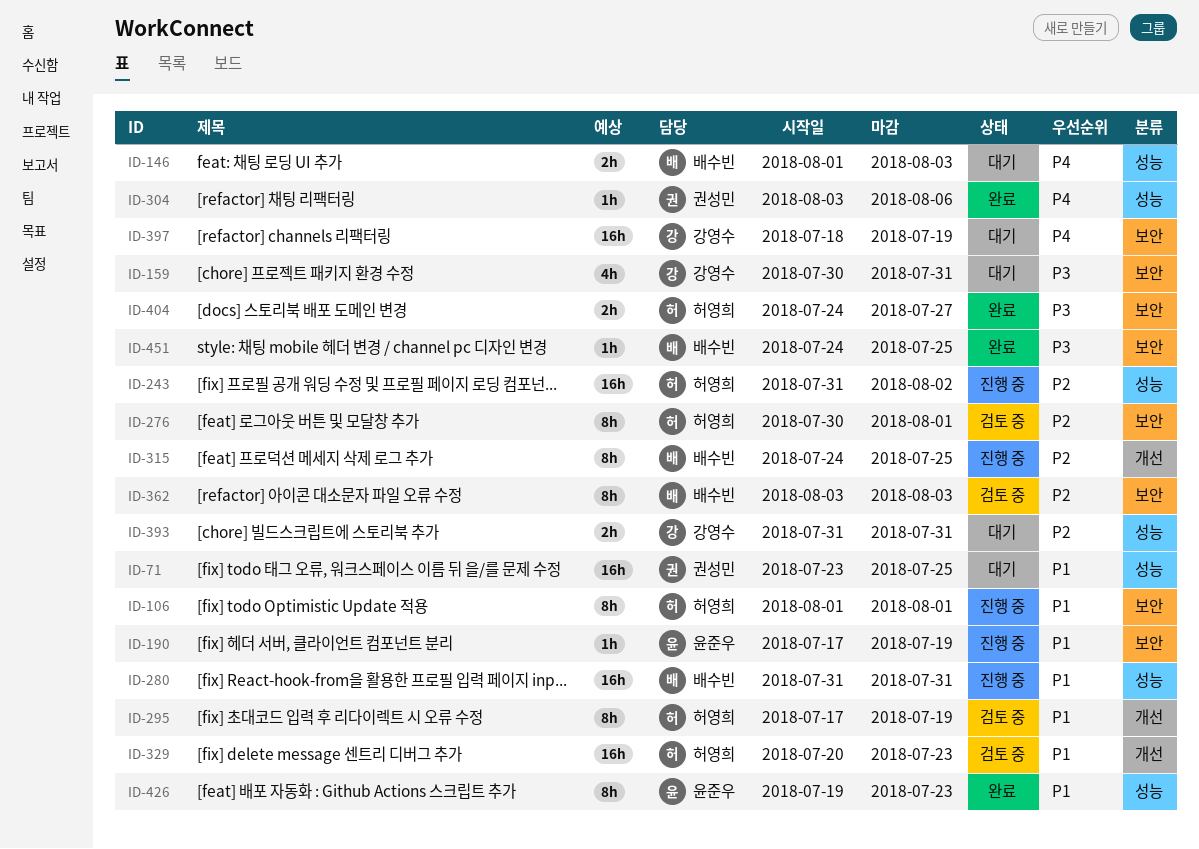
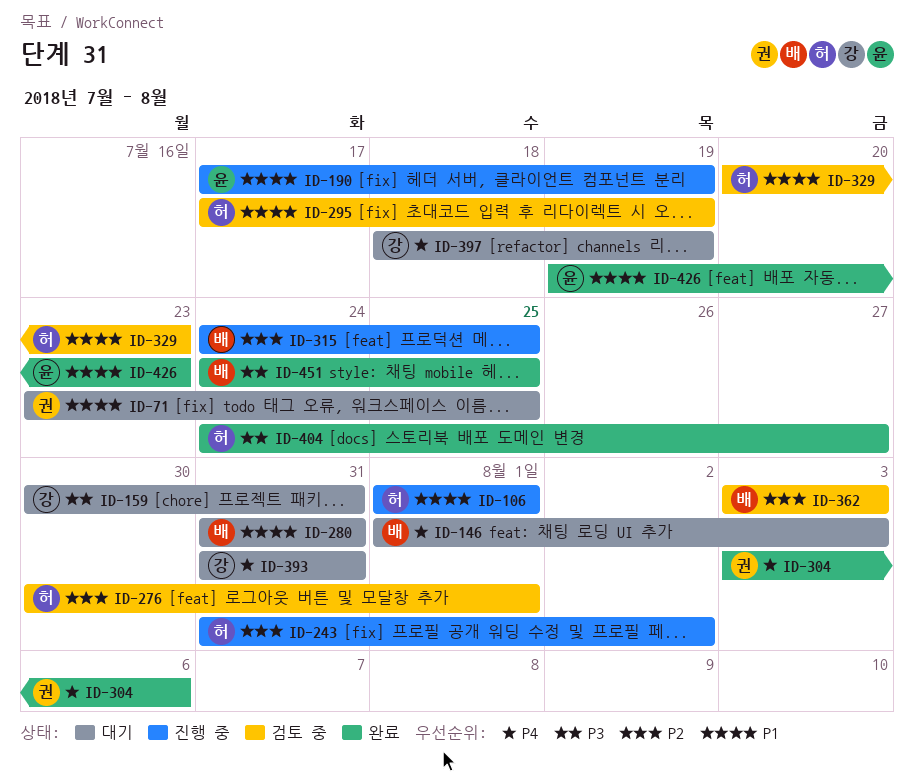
ID-280, status: 진행 중 -> 대기
ID-393, priority: P2 -> P4

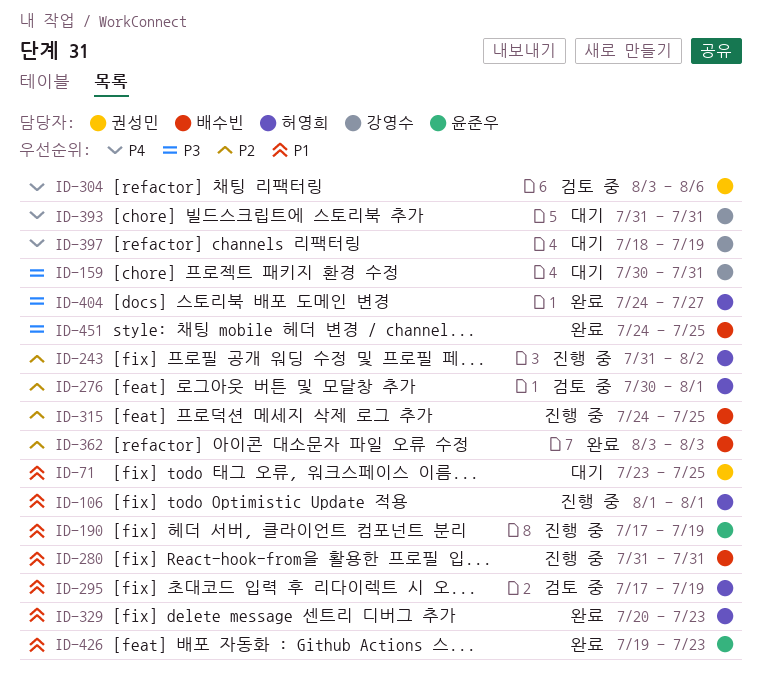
ID-146: present -> none
ID-280, status: 대기 -> 진행 중
ID-304, status: 완료 -> 검토 중
ID-329, status: 검토 중 -> 완료
ID-362, status: 검토 중 -> 완료

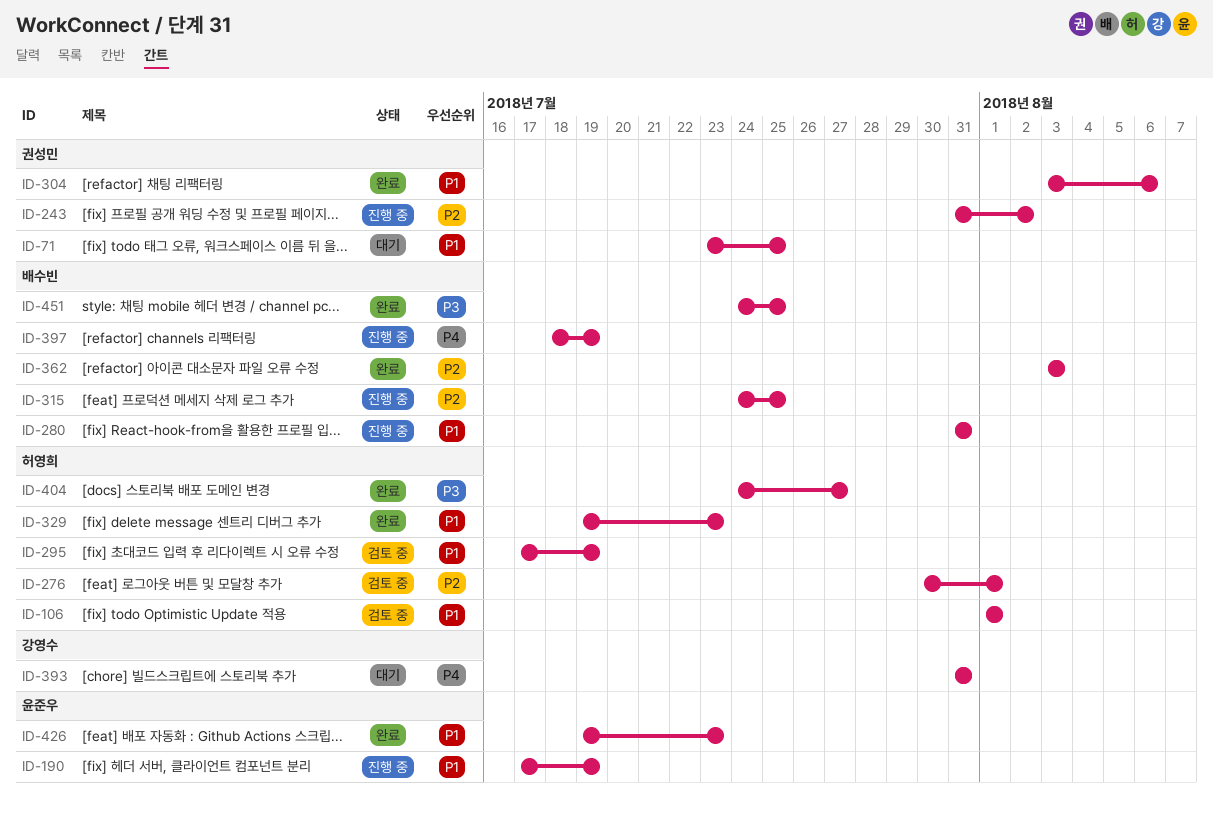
ID-106, status: 진행 중 -> 검토 중
ID-159: present -> none
ID-243, owner: 허영희 -> 권성민
ID-304, status: 검토 중 -> 완료
ID-304, priority: P4 -> P1
ID-329, start: Jul 20 -> Jul 19
ID-397, status: 대기 -> 진행 중
ID-397, owner: 강영수 -> 배수빈

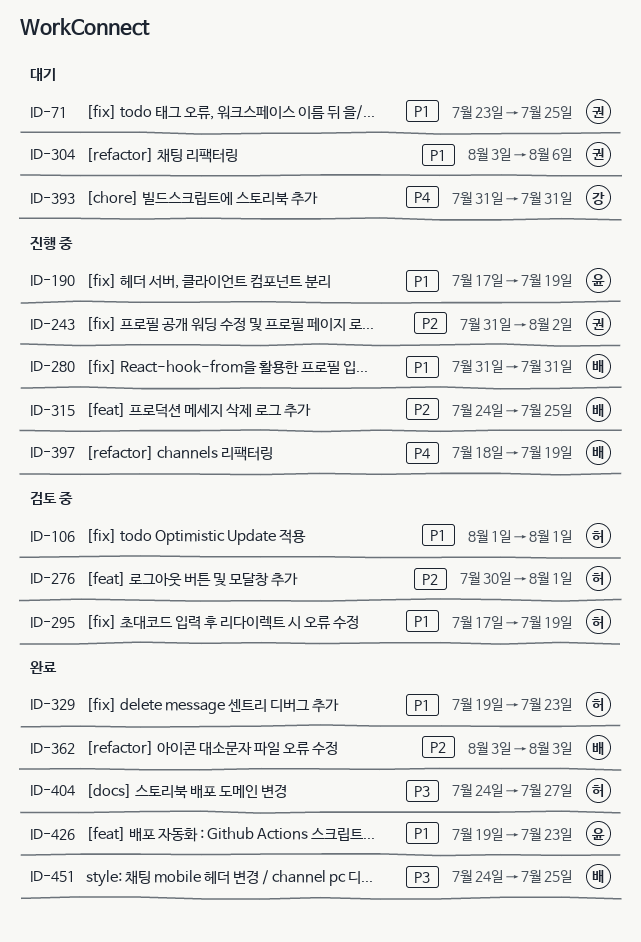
ID-304, status: 완료 -> 대기

